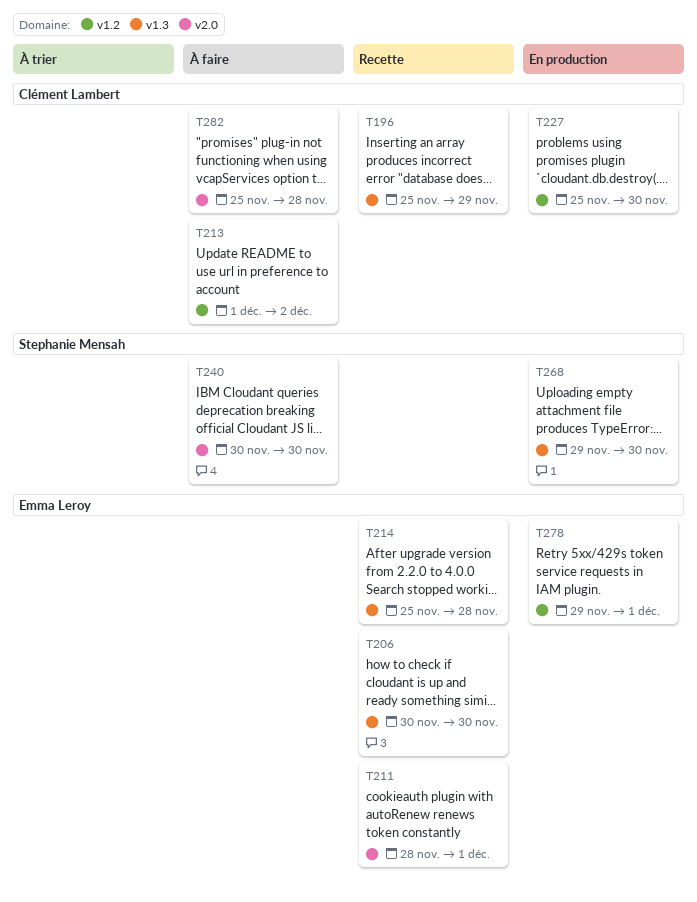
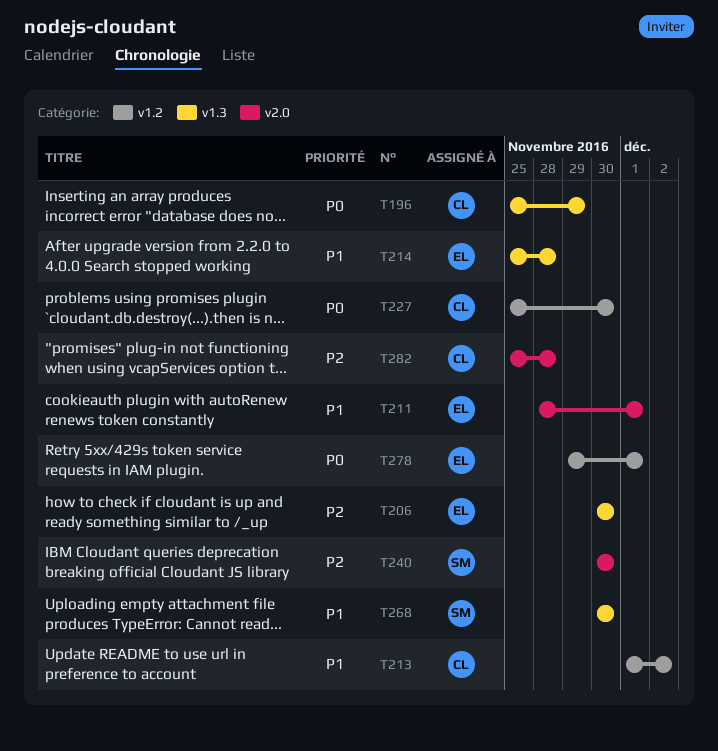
T268, start: Nov 29 -> Nov 30

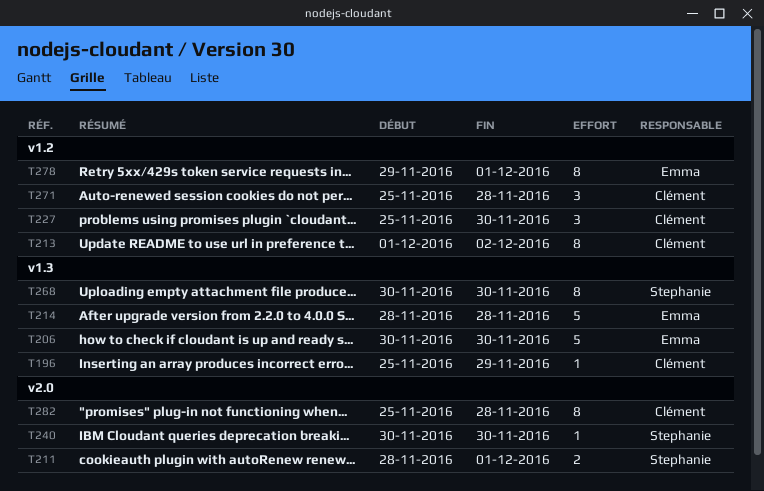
T211, owner: Emma -> Stephanie
T214, start: Nov 25 -> Nov 28
T271: none -> present

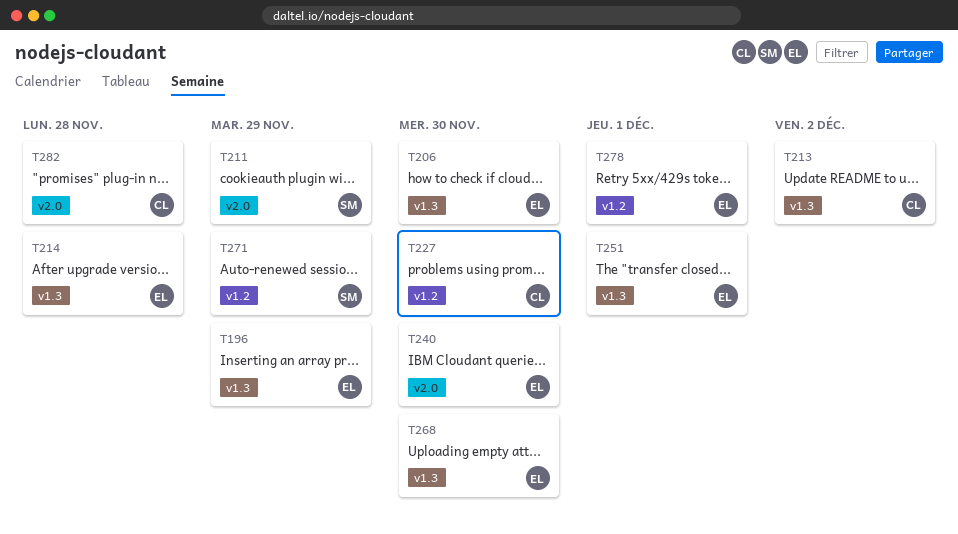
T196, owner: Clément -> Emma
T211, due: Dec 1 -> Nov 29
T213, label: v1.2 -> v1.3
T240, owner: Stephanie -> Emma
T251: none -> present
T268, owner: Stephanie -> Emma
T271, owner: Clément -> Stephanie
T271, due: Nov 28 -> Nov 29

